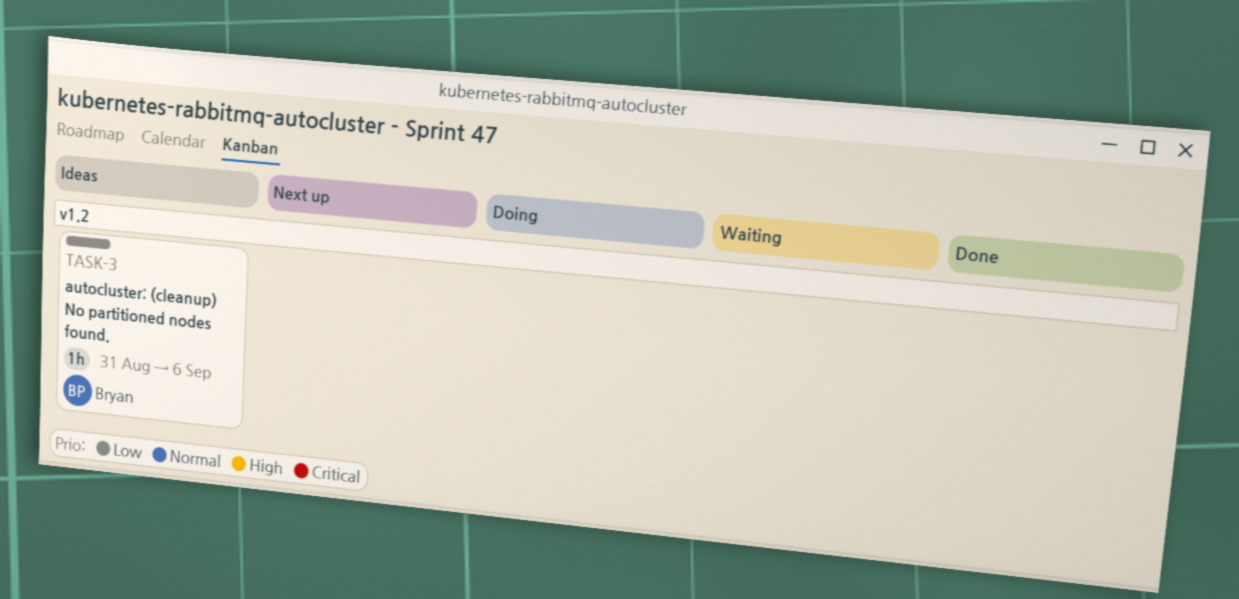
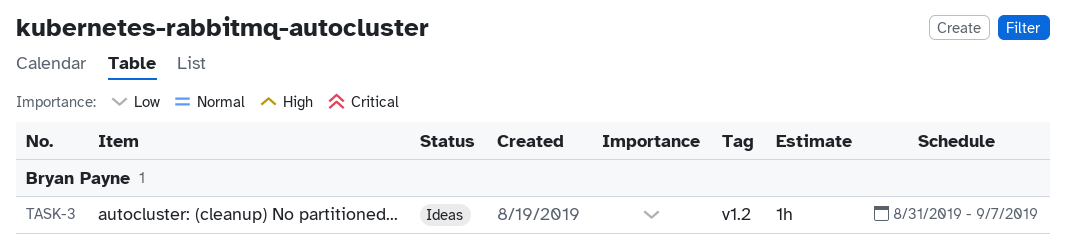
TASK-3, due: Sep 6 -> Sep 7

